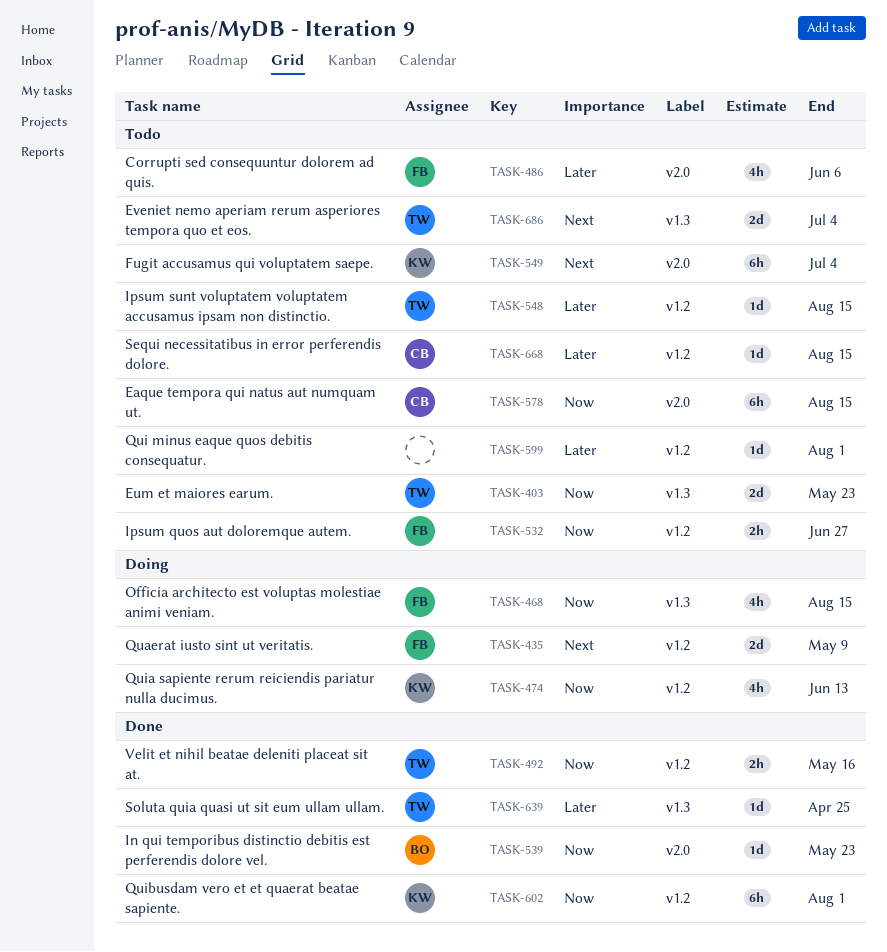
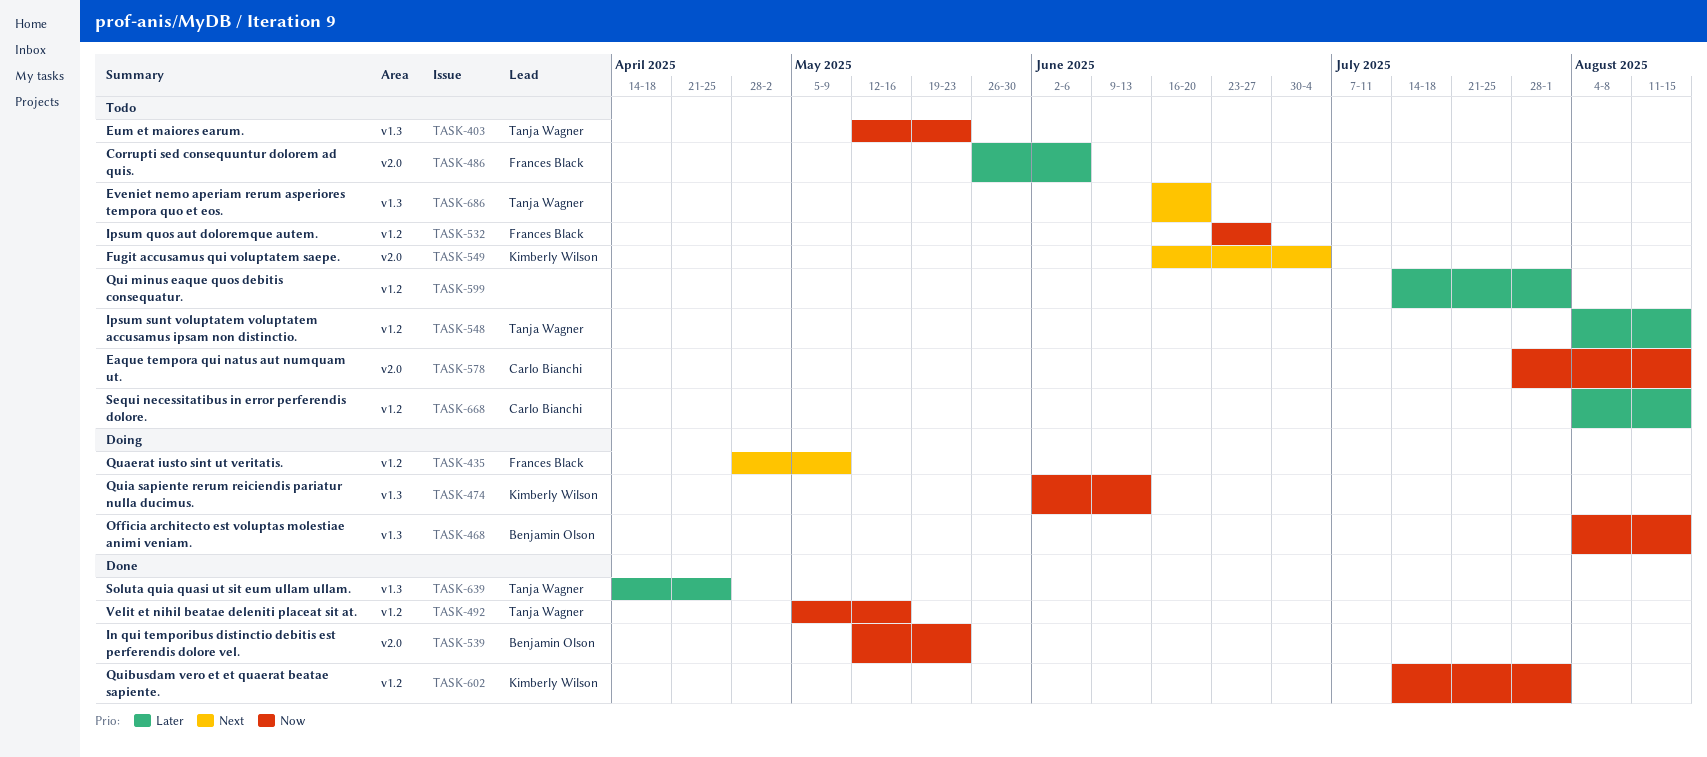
TASK-468, owner: Frances Black -> Benjamin Olson
TASK-474, label: v1.2 -> v1.3
TASK-686, due: Jul 4 -> Jun 20

